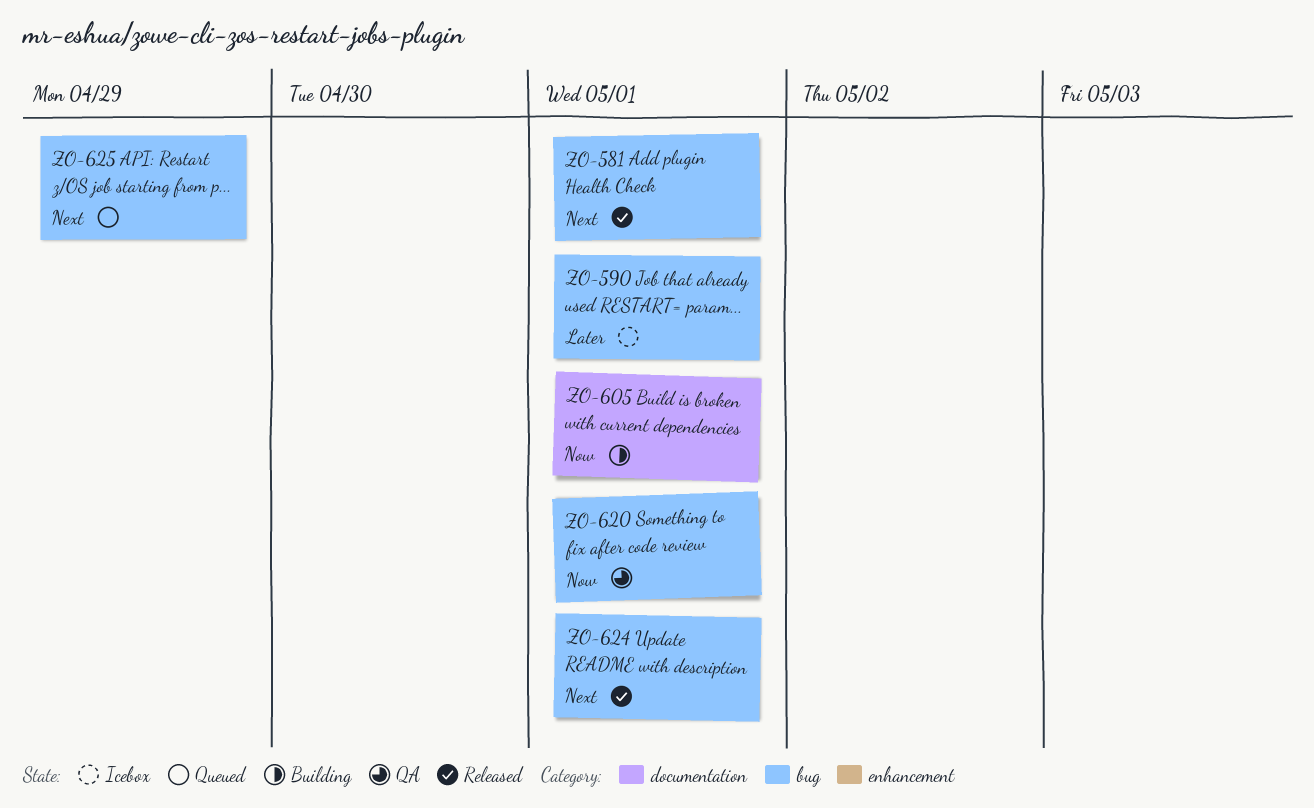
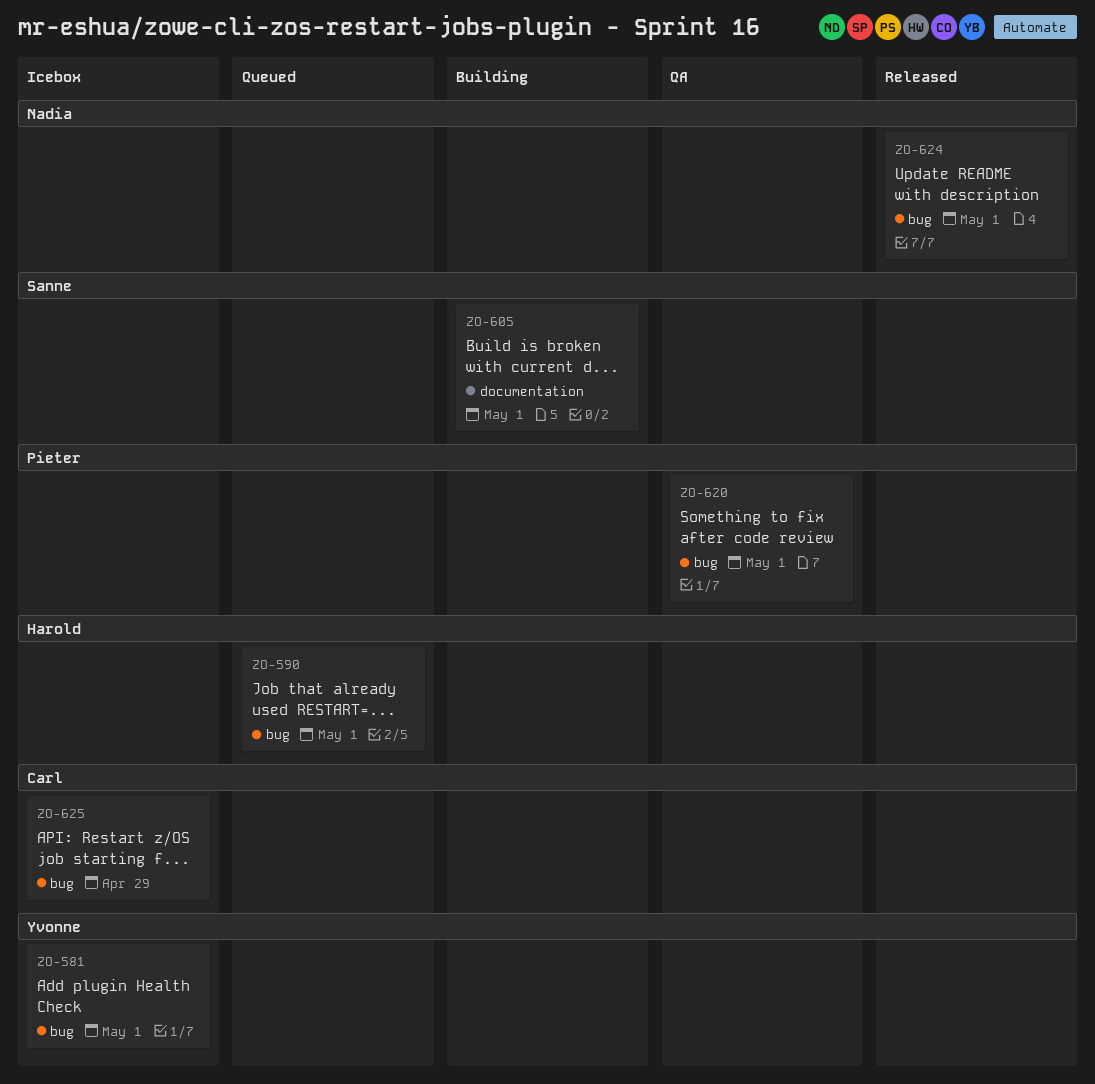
ZO-581, status: Released -> Icebox
ZO-590, status: Icebox -> Queued
ZO-625, status: Queued -> Icebox

